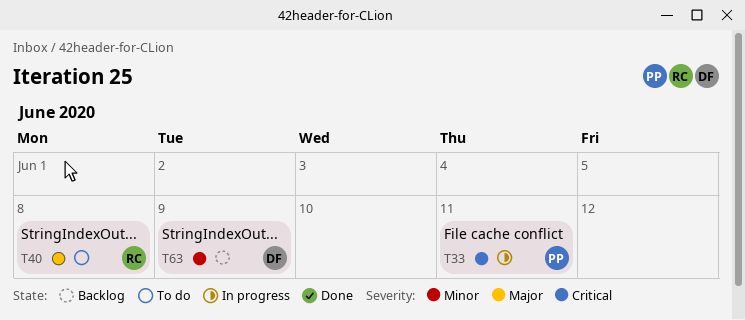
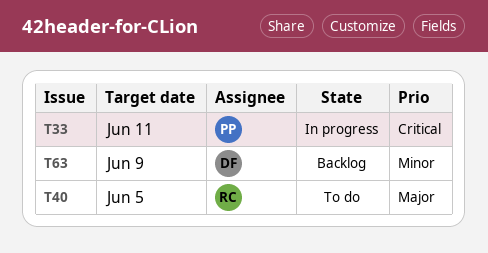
T40, due: Jun 8 -> Jun 5

